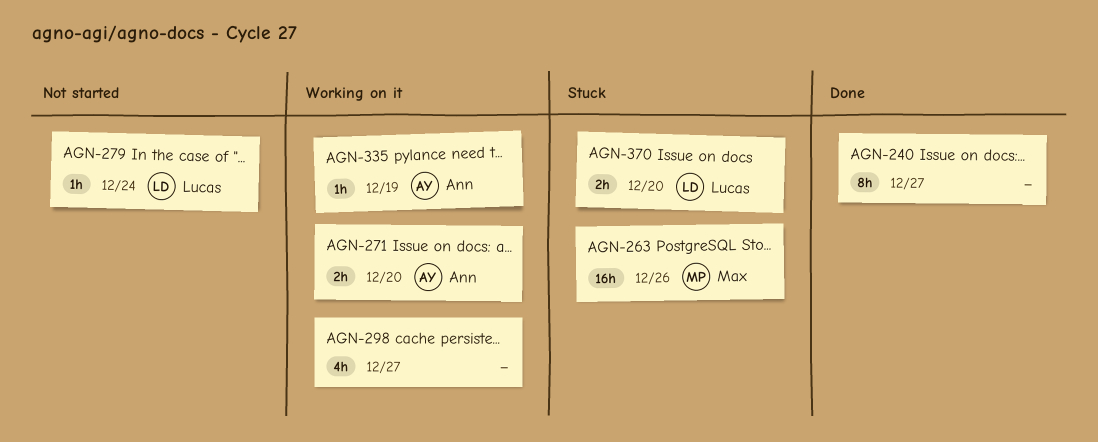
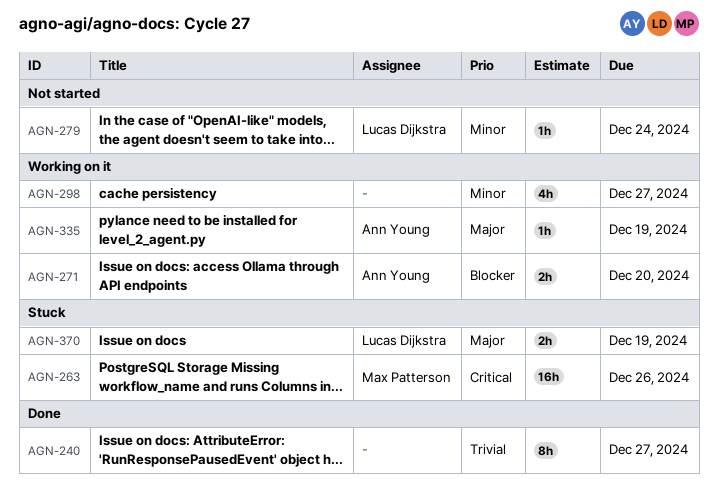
AGN-370, due: Dec 20 -> Dec 19

